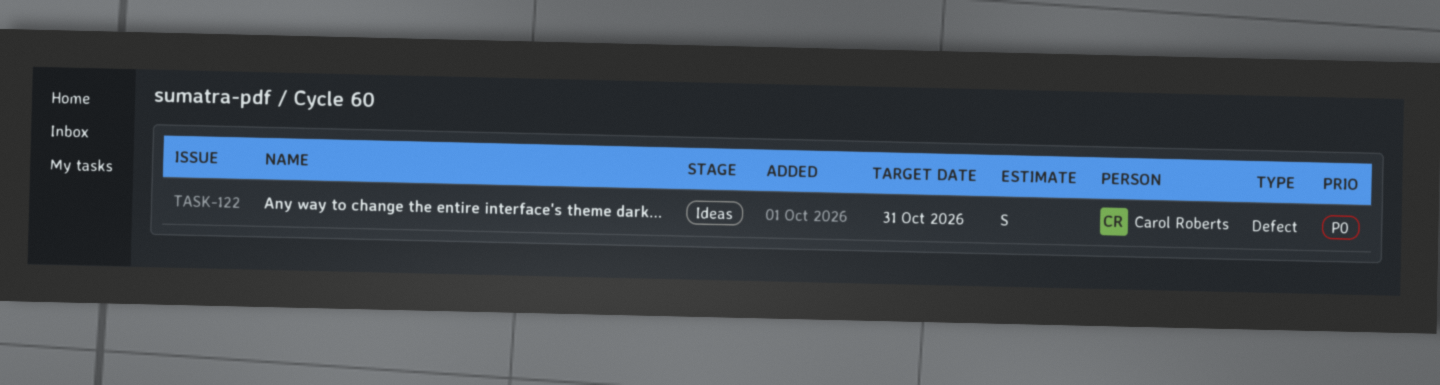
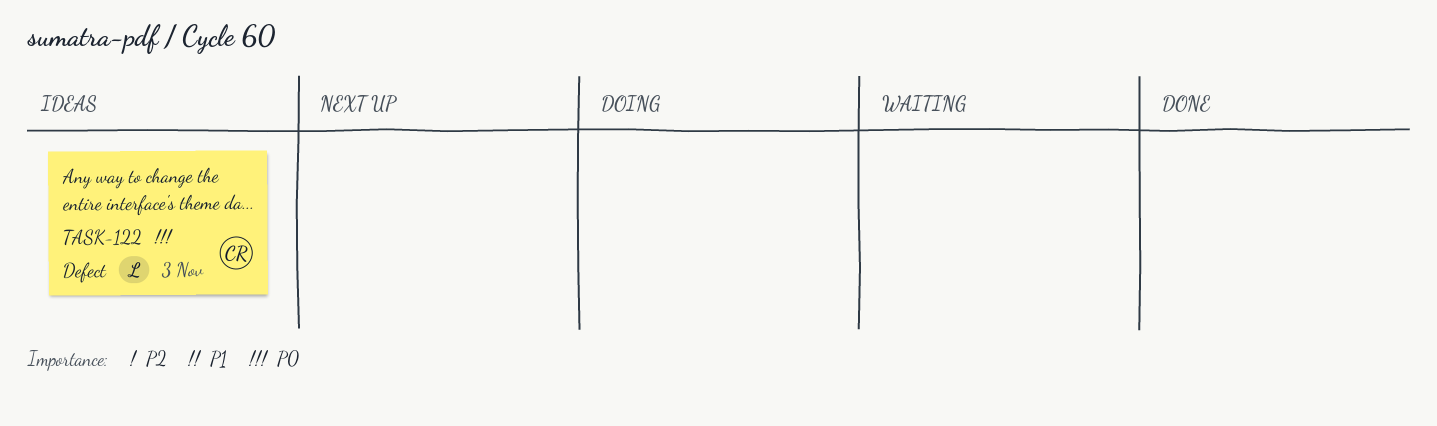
TASK-122, estimate: S -> L
TASK-122, due: Oct 31 -> Nov 3

